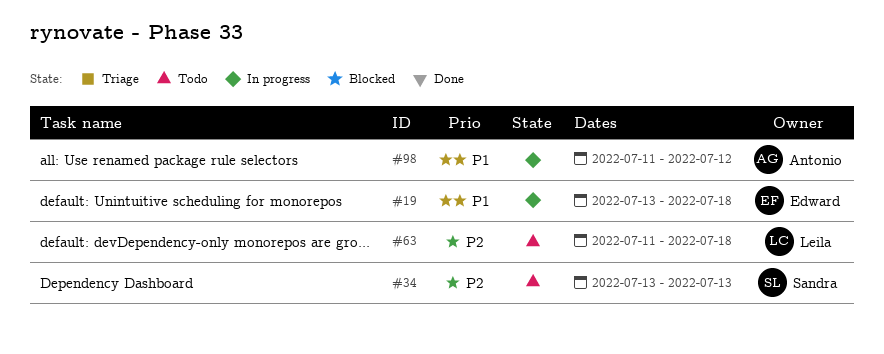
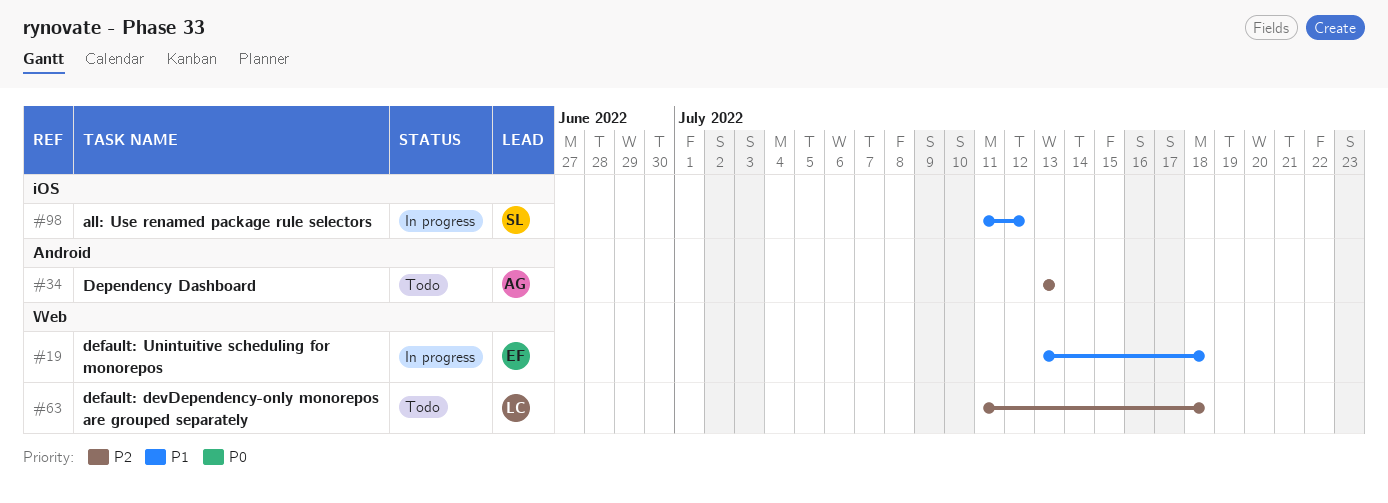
#34, owner: Sandra -> Antonio
#98, owner: Antonio -> Sandra

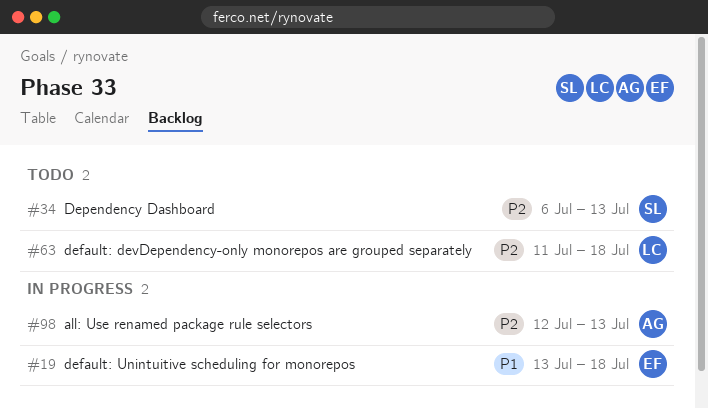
#34, owner: AG -> SL
#34, start: Jul 13 -> Jul 6
#98, owner: SL -> AG
#98, priority: P1 -> P2
#98, start: Jul 11 -> Jul 12
#98, due: Jul 12 -> Jul 13

